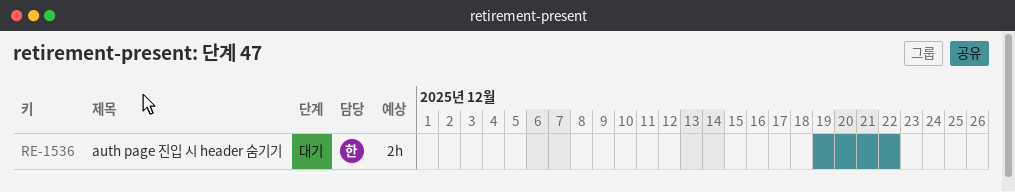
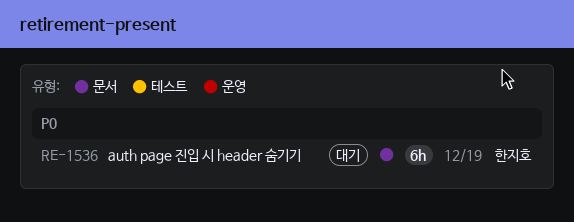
RE-1536, estimate: 2h -> 6h
RE-1536, due: Dec 22 -> Dec 19

